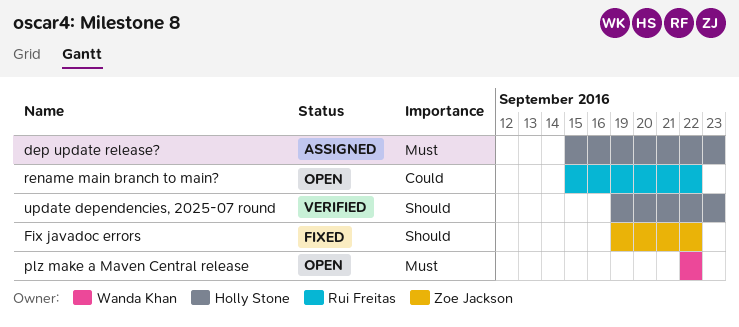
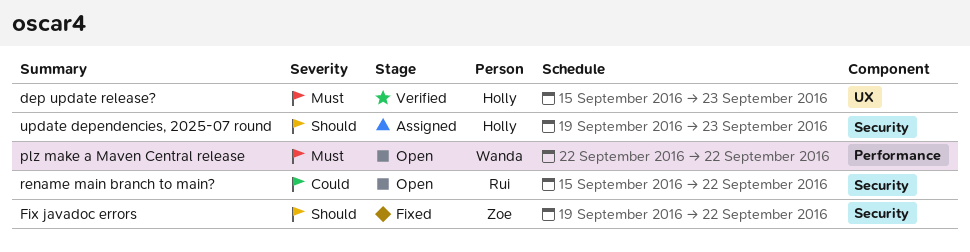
dep update release?, status: Assigned -> Verified
update dependencies, 2025-07 round, status: Verified -> Assigned

